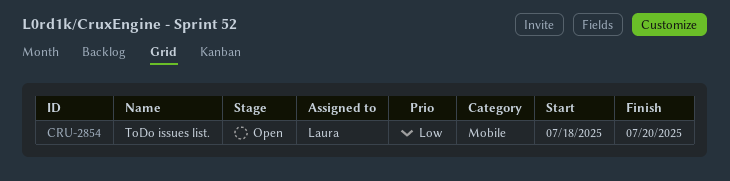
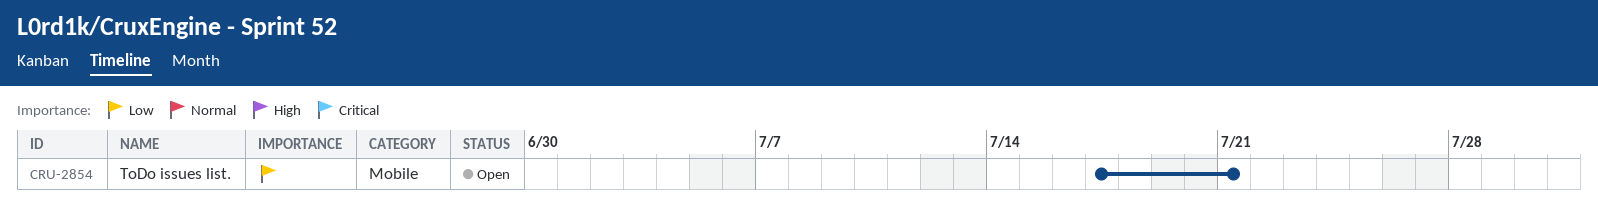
CRU-2854, start: Jul 18 -> Jul 17
CRU-2854, due: Jul 20 -> Jul 21

